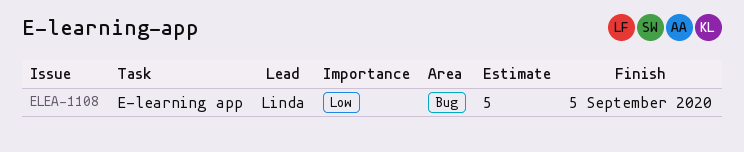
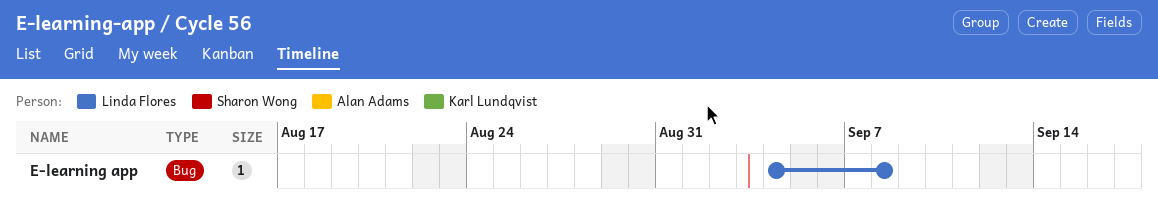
E-learning app, estimate: 5 -> 1
E-learning app, due: Sep 5 -> Sep 8

